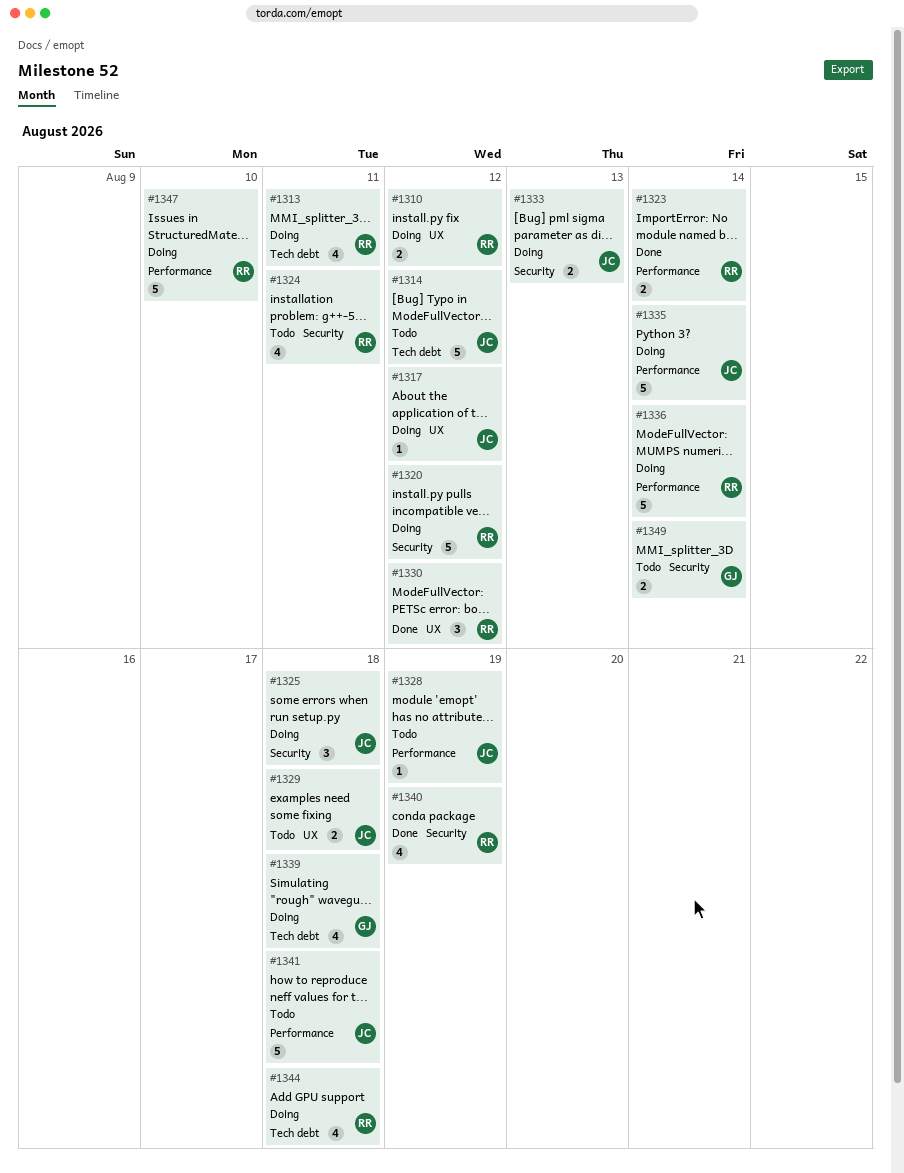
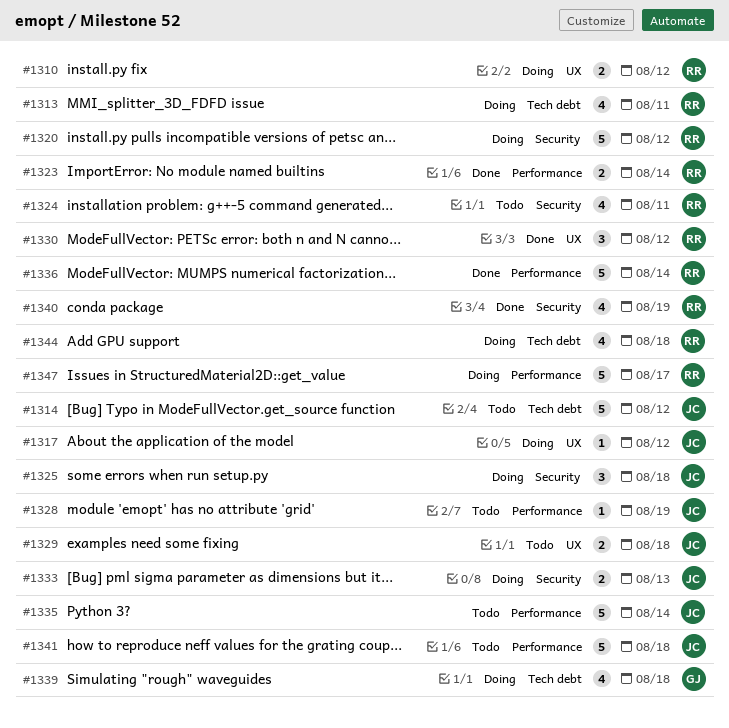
#1335, status: Doing -> Todo
#1336, status: Doing -> Done
#1347, due: Aug 10 -> Aug 17
#1349: present -> none

